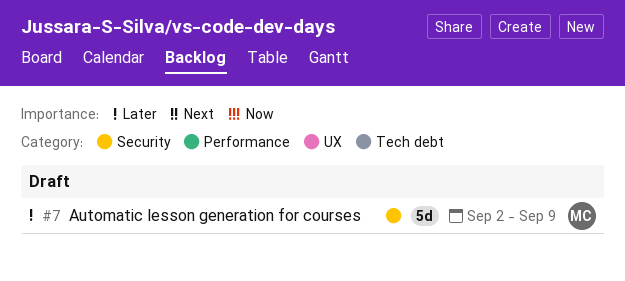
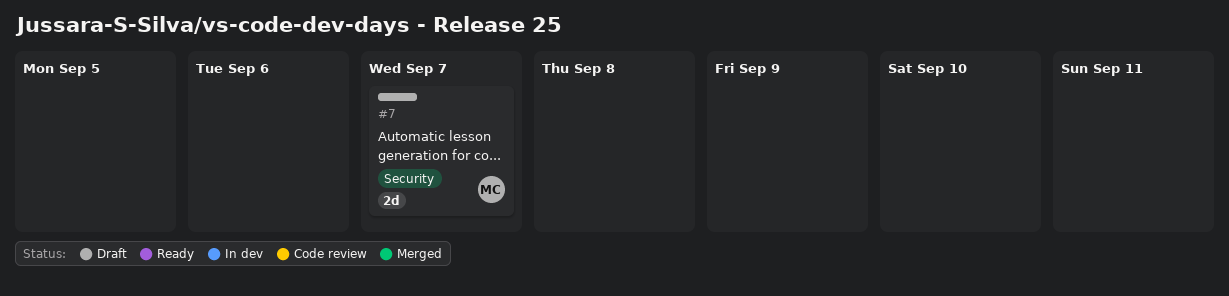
#7, estimate: 5d -> 2d
#7, due: Sep 9 -> Sep 7

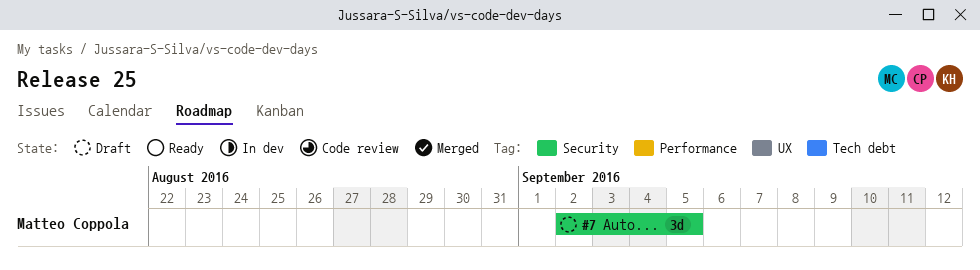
#7, estimate: 2d -> 3d
#7, due: Sep 7 -> Sep 5

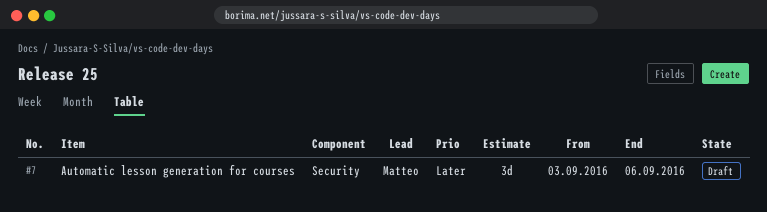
#7, start: Sep 2 -> Sep 3
#7, due: Sep 5 -> Sep 6

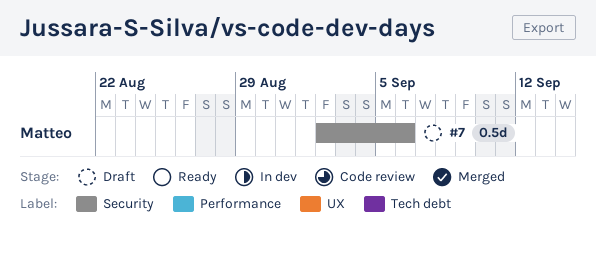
#7, estimate: 3d -> 0.5d
#7, start: Sep 3 -> Sep 2

